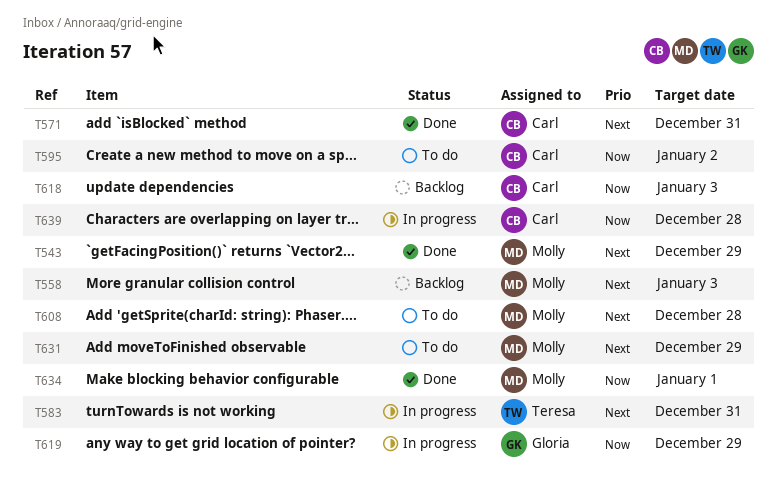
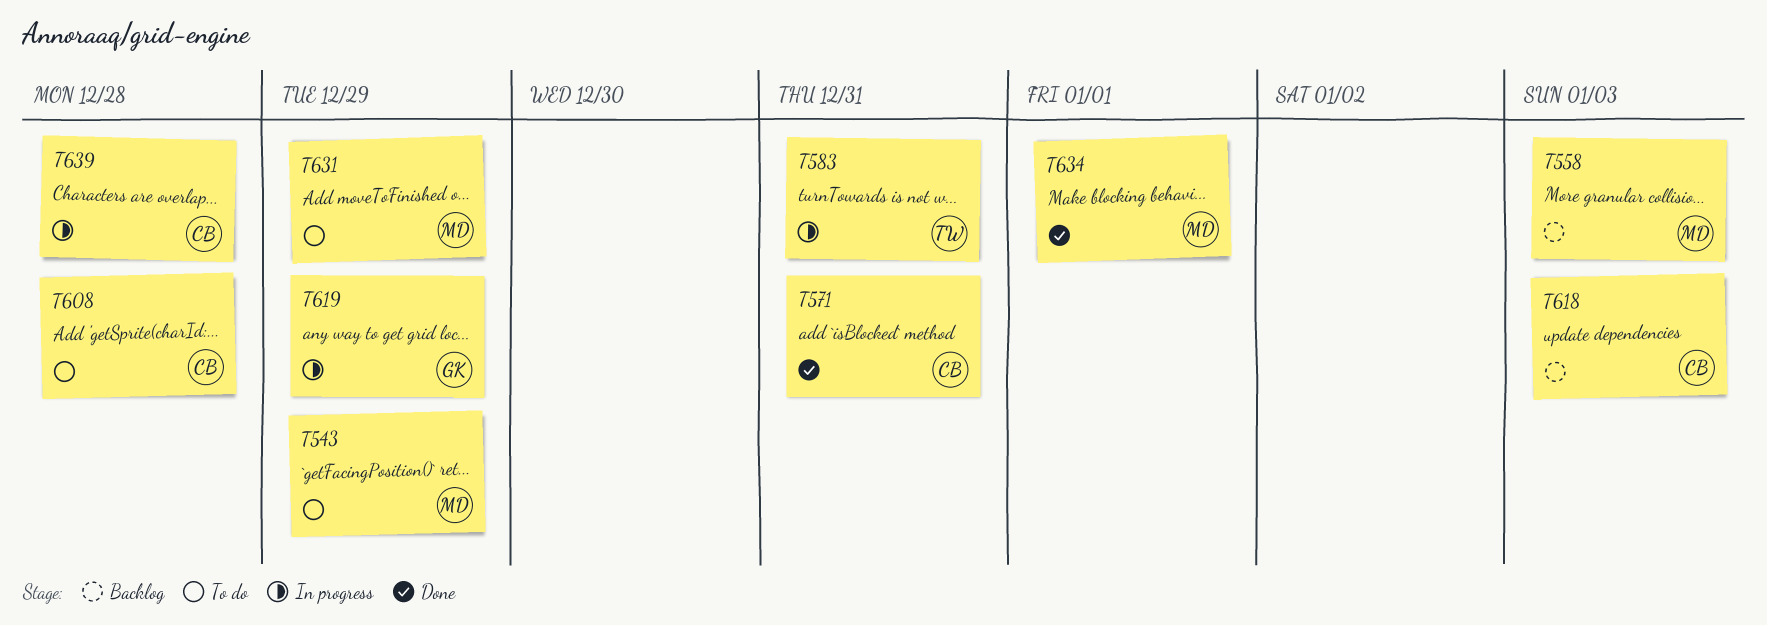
T543, status: Done -> To do
T595: present -> none
T608, owner: Molly -> Carl

